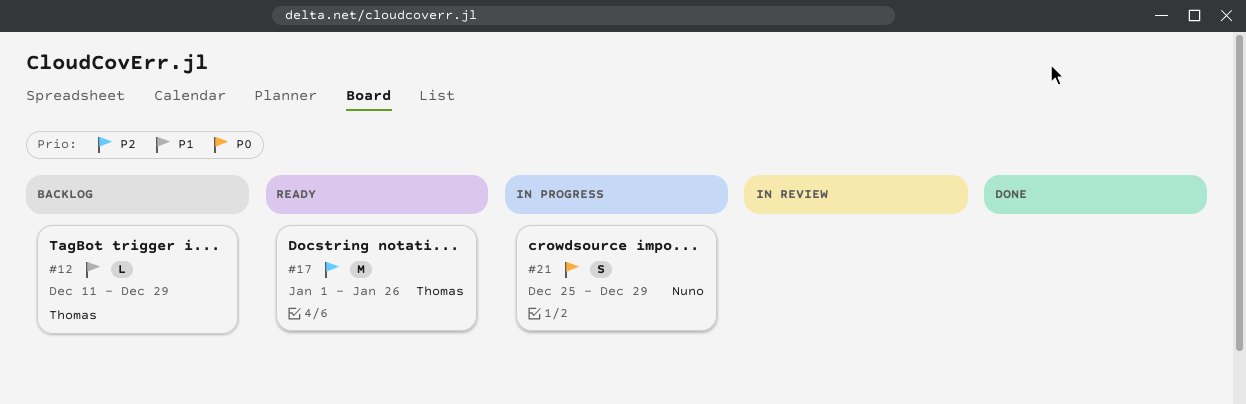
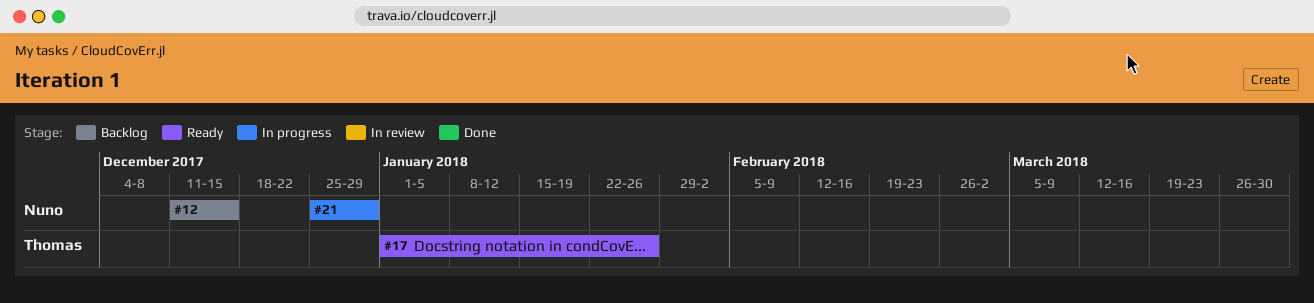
#12, owner: Thomas -> Nuno
#12, due: Dec 29 -> Dec 15

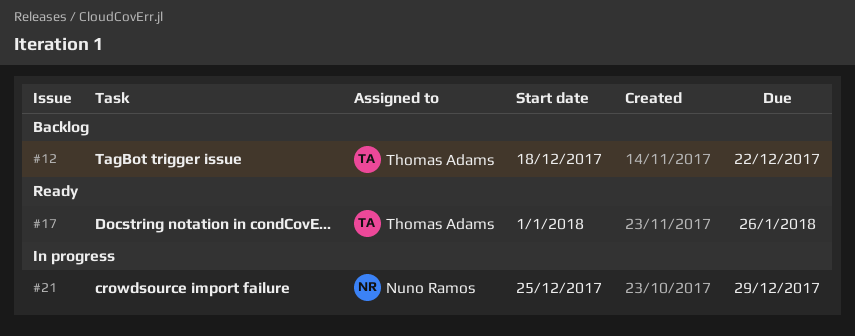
#12, owner: Nuno Ramos -> Thomas Adams
#12, start: Dec 11 -> Dec 18
#12, due: Dec 15 -> Dec 22

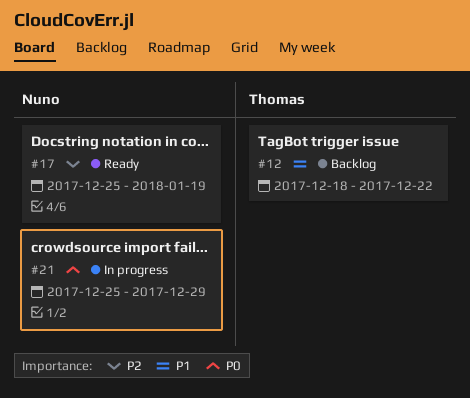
#17, owner: Thomas Adams -> Nuno Ramos
#17, start: Jan 1 -> Dec 25
#17, due: Jan 26 -> Jan 19

